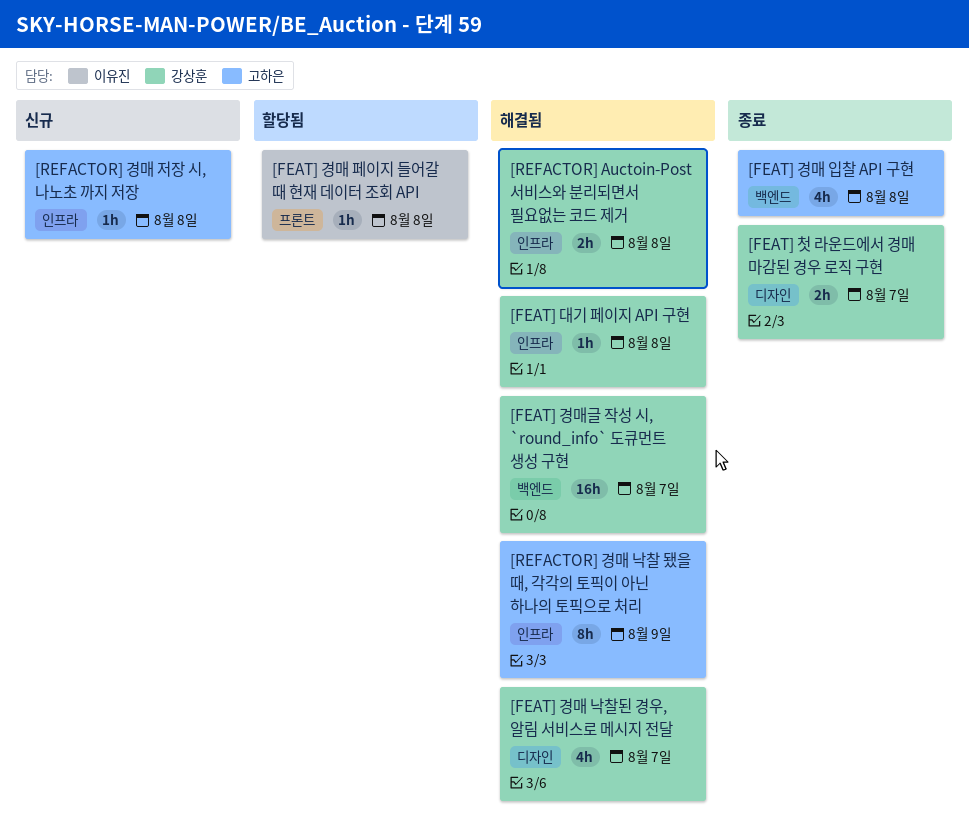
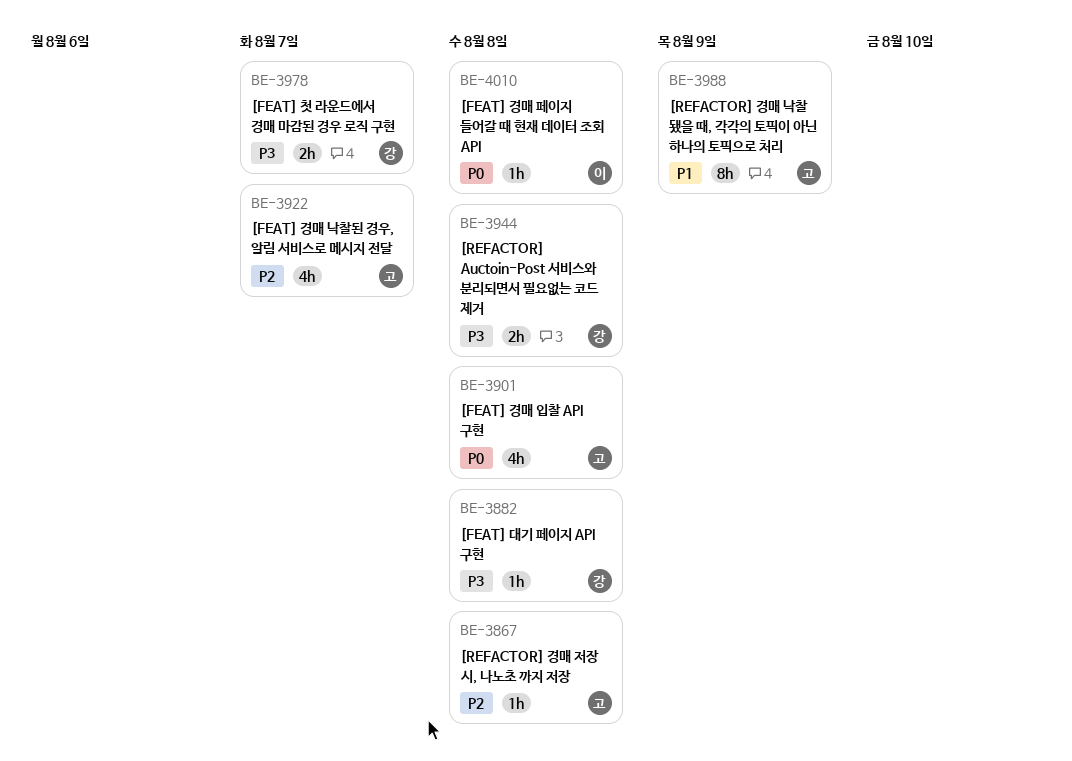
[FEAT] 경매 낙찰된 경우, 알림 서비스로 메시지 전달, owner: 강상훈 -> 고하은
[FEAT] 경매글 작성 시, `round_info` 도큐먼트 생성 구현: present -> none

